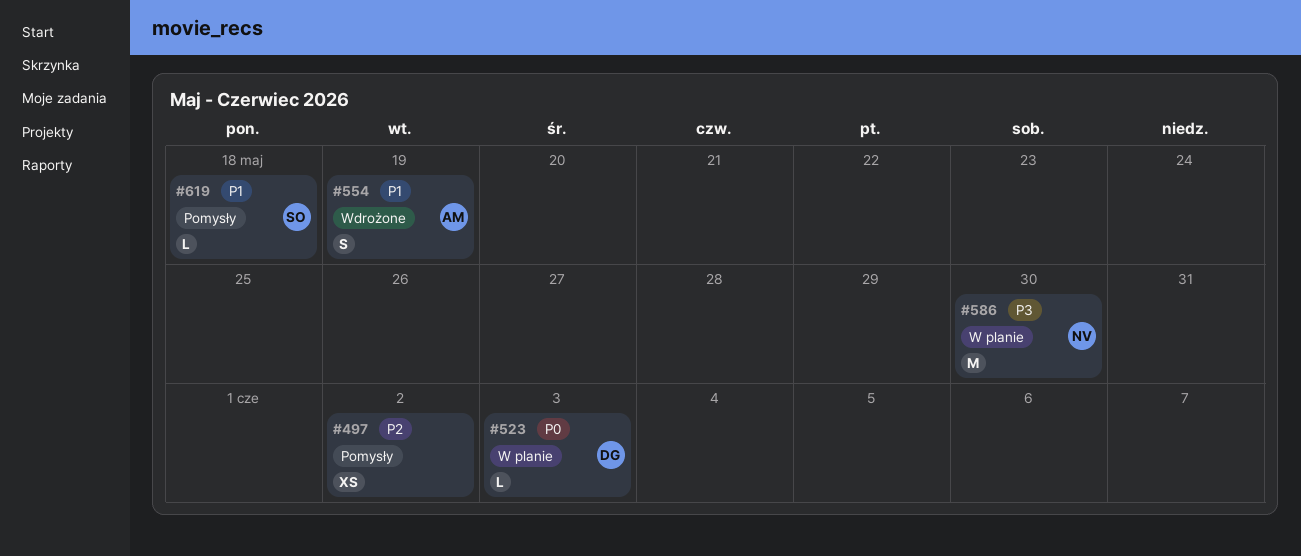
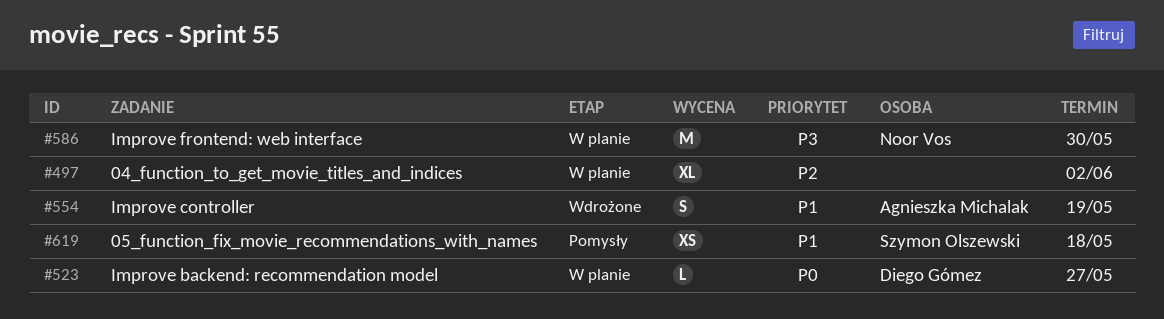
#497, status: Pomysły -> W planie
#497, estimate: XS -> XL
#523, due: Jun 3 -> May 27
#619, estimate: L -> XS

